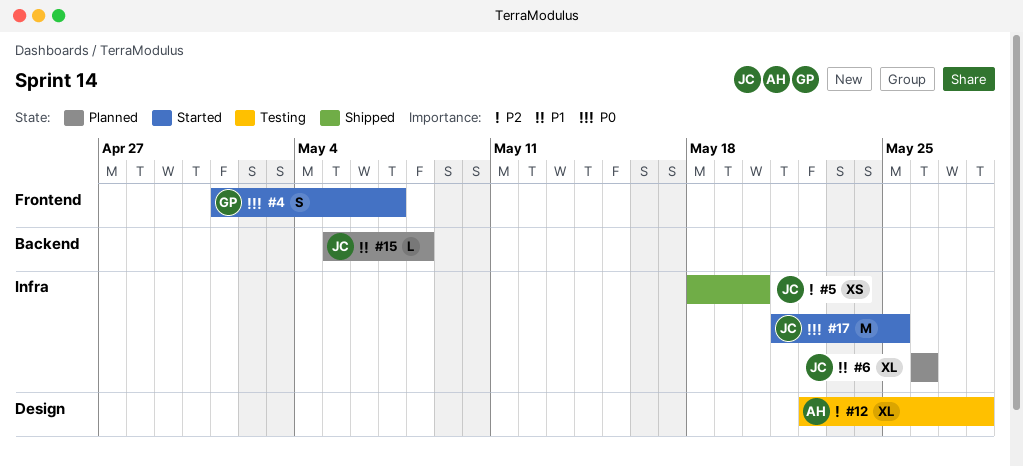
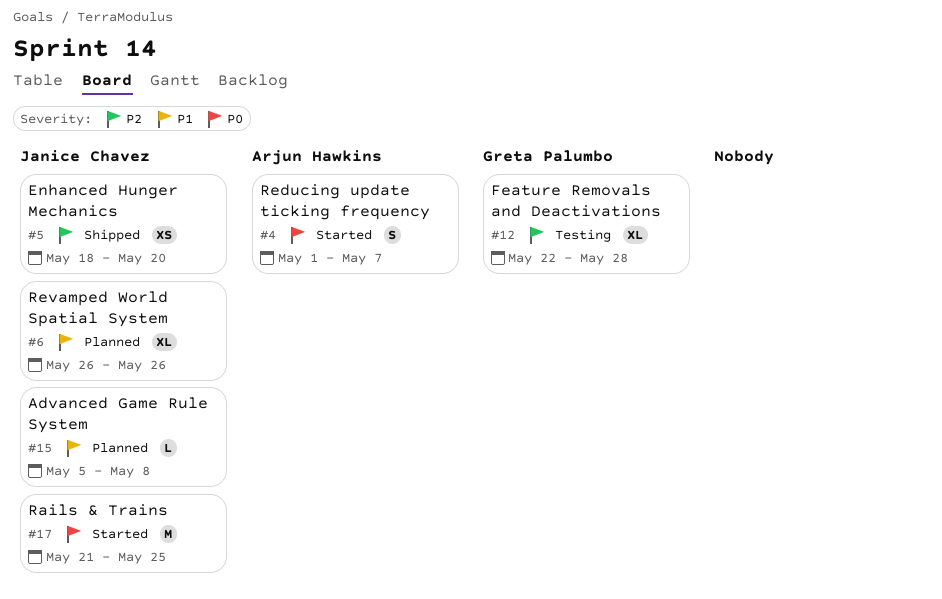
#4, owner: Greta Palumbo -> Arjun Hawkins
#12, owner: Arjun Hawkins -> Greta Palumbo

